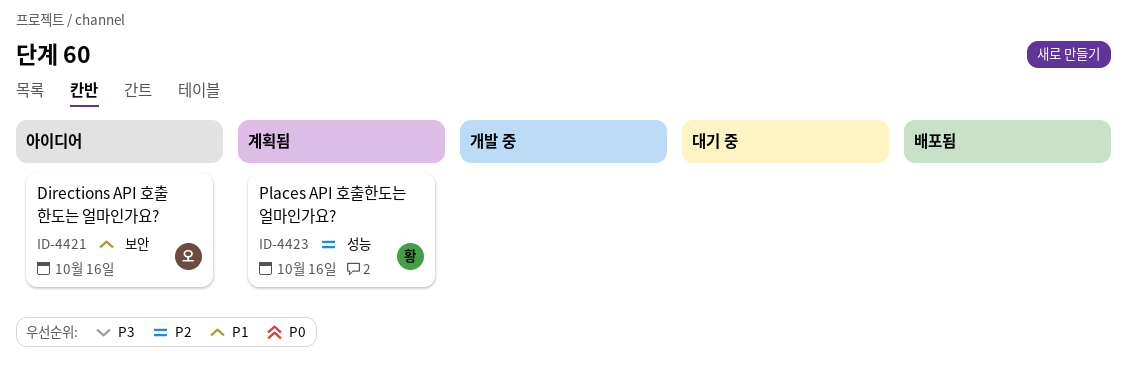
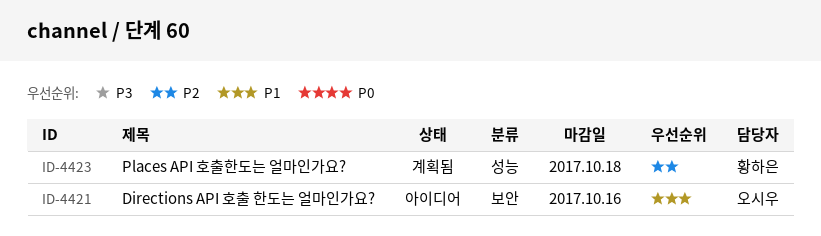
ID-4423, due: Oct 16 -> Oct 18

